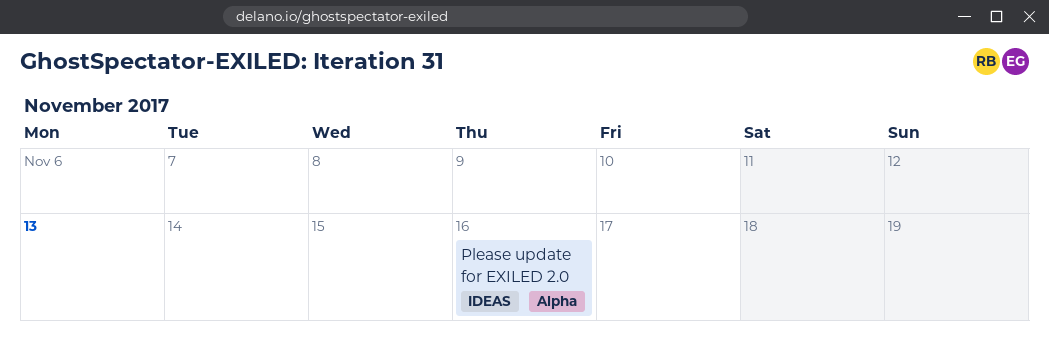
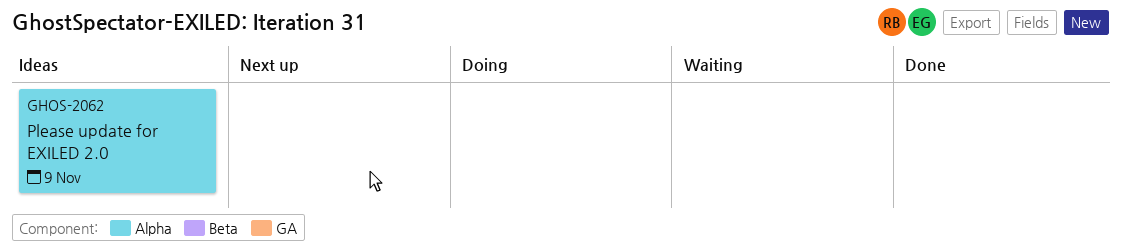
Please update for EXILED 2.0, due: Nov 16 -> Nov 9

